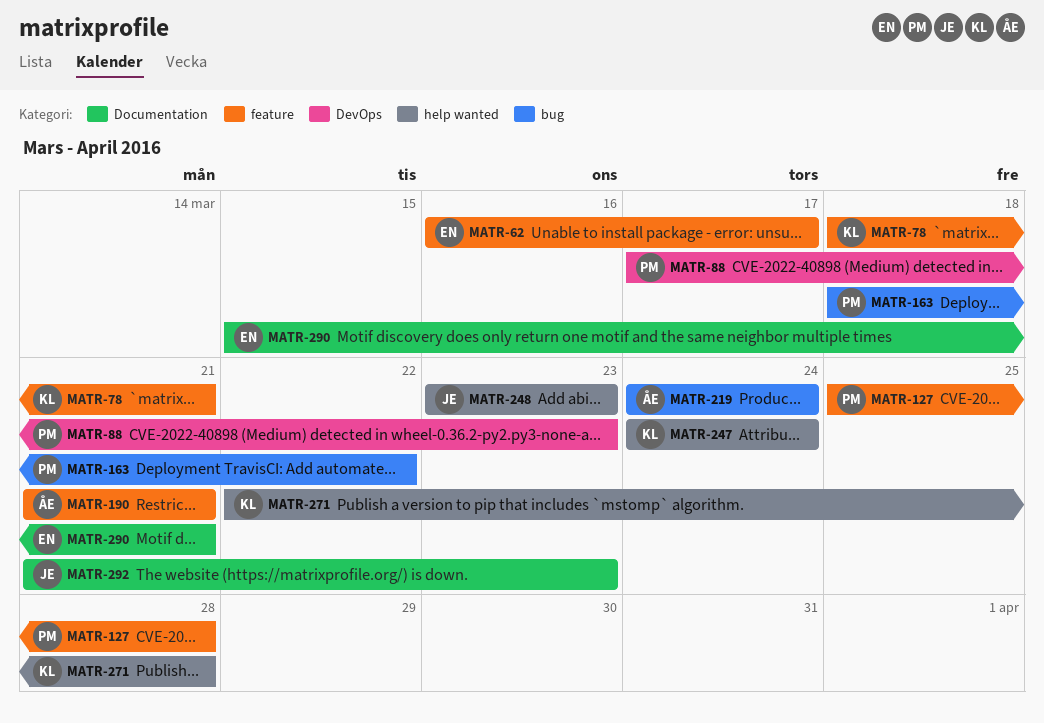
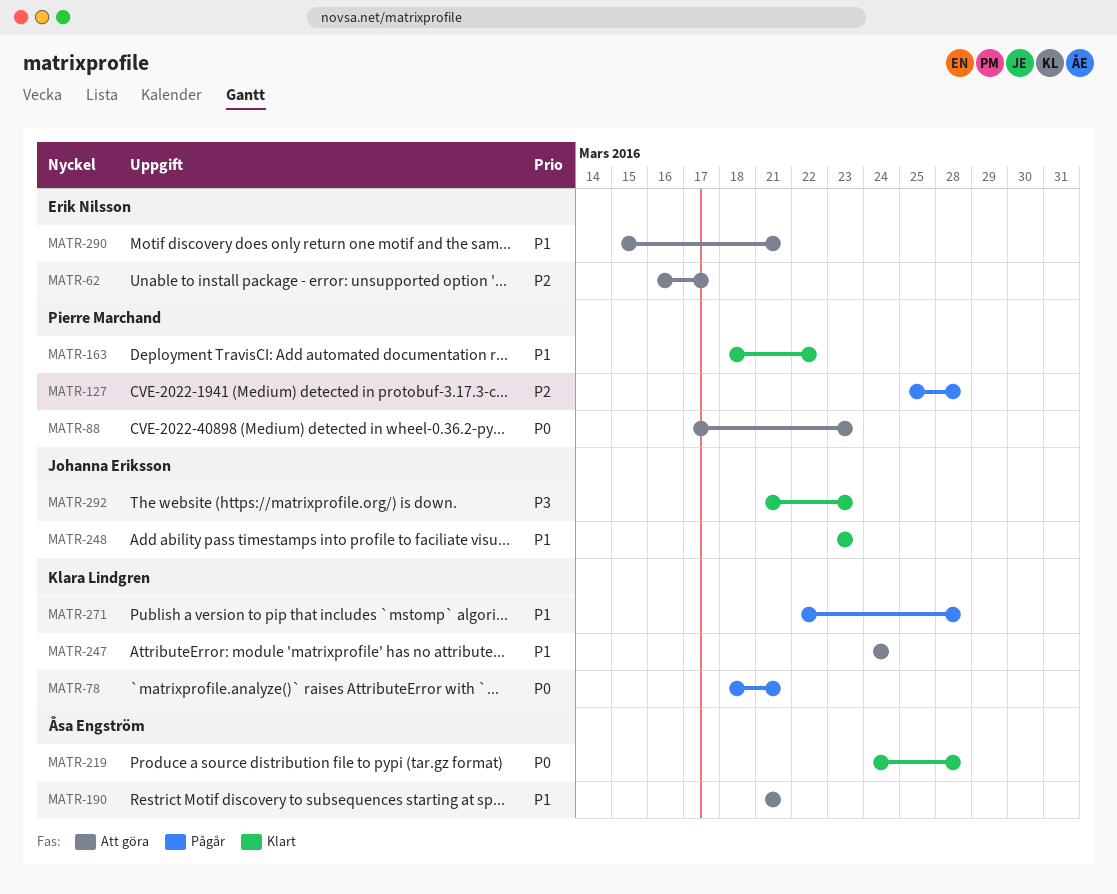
MATR-219, due: Mar 24 -> Mar 28

